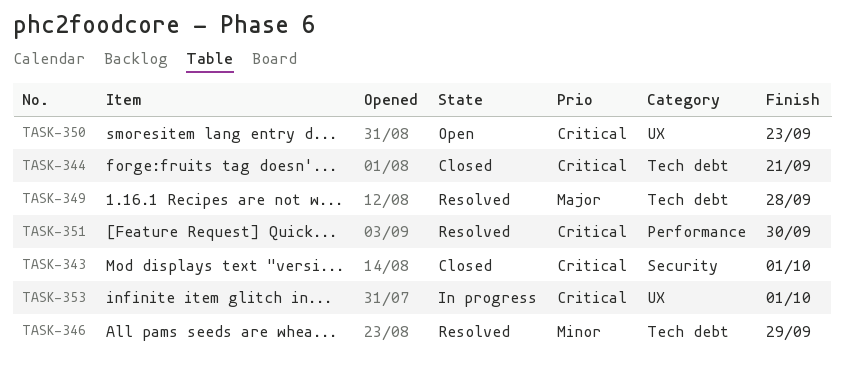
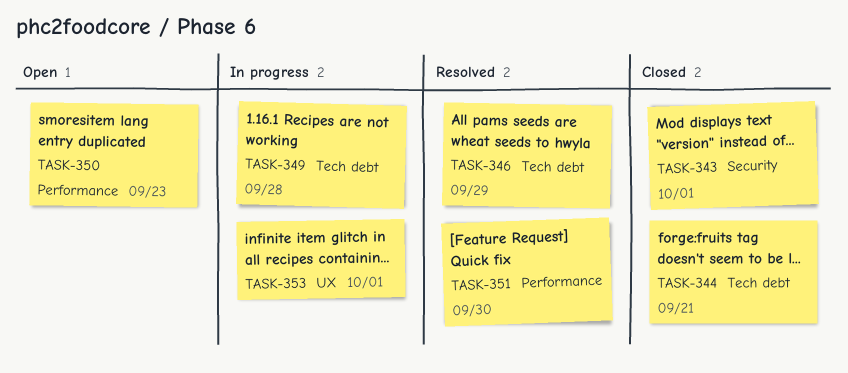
TASK-349, status: Resolved -> In progress
TASK-350, label: UX -> Performance

